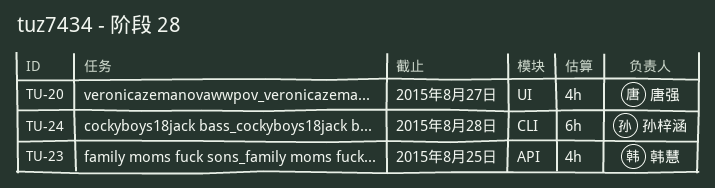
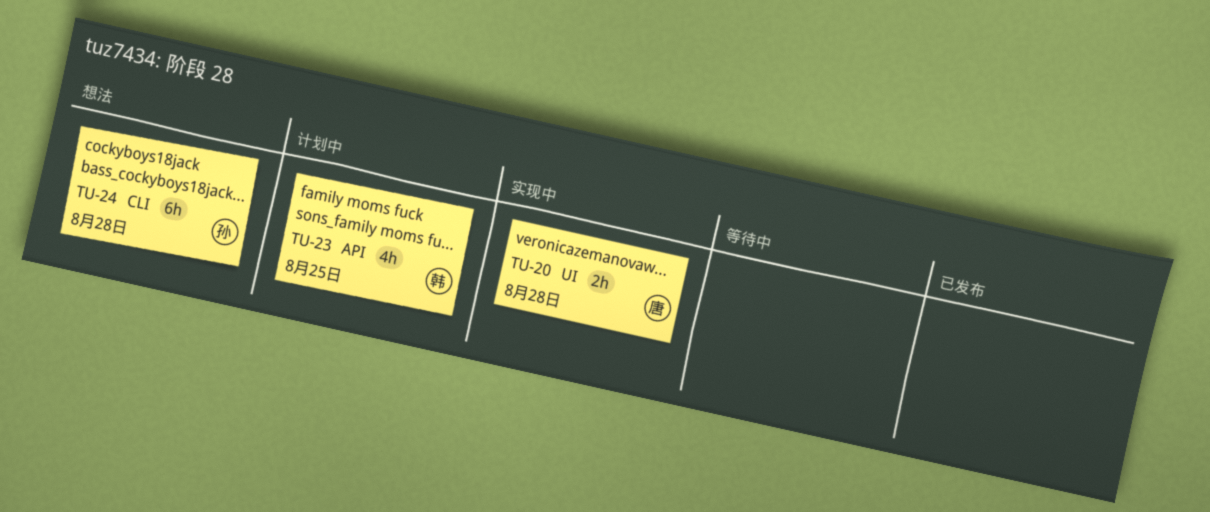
TU-20, estimate: 4h -> 2h
TU-20, due: Aug 27 -> Aug 28

